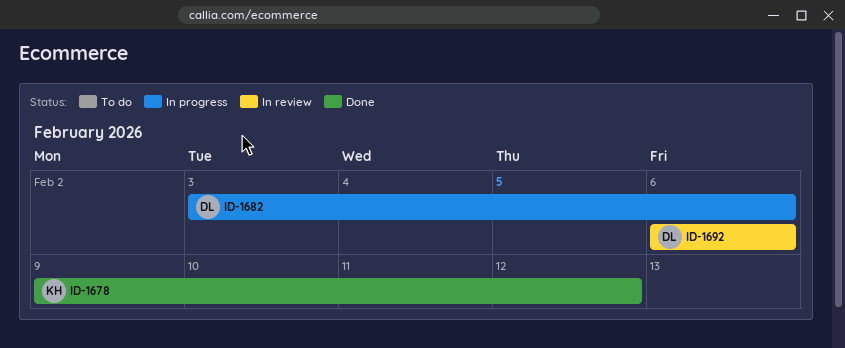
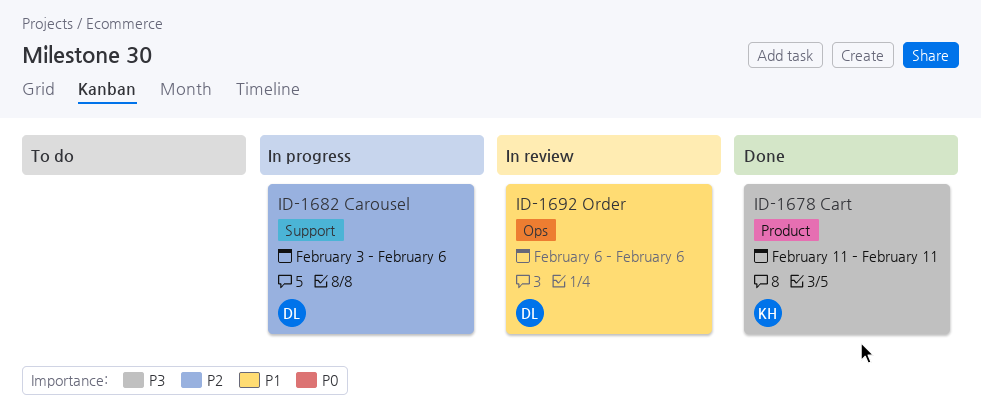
ID-1678, start: Feb 9 -> Feb 11
ID-1678, due: Feb 12 -> Feb 11

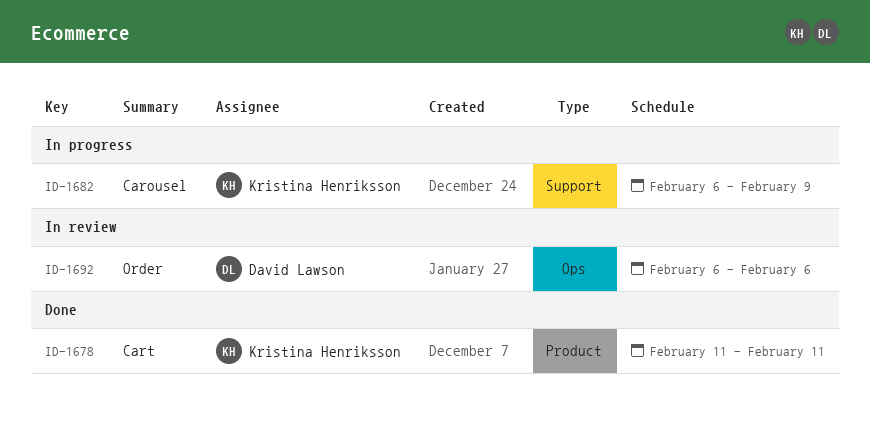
ID-1682, owner: David Lawson -> Kristina Henriksson
ID-1682, start: Feb 3 -> Feb 6
ID-1682, due: Feb 6 -> Feb 9

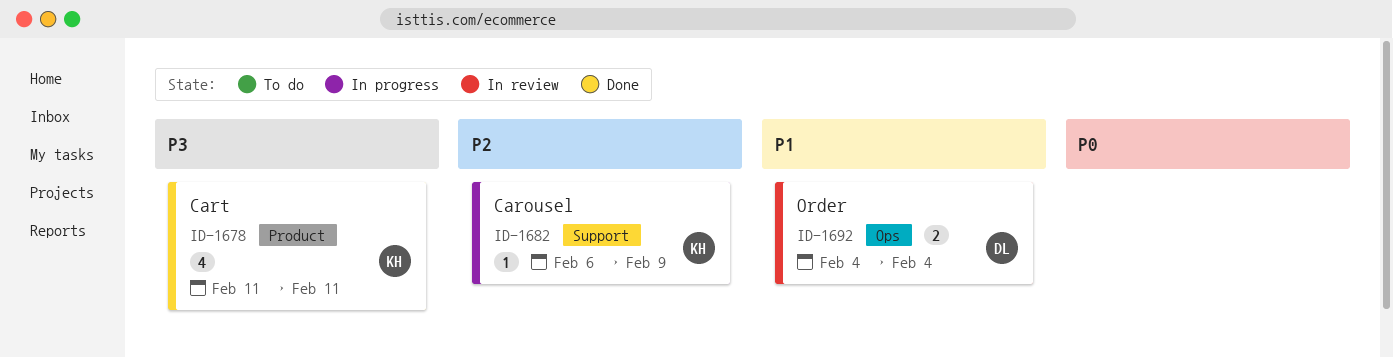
ID-1692, start: Feb 6 -> Feb 4
ID-1692, due: Feb 6 -> Feb 4

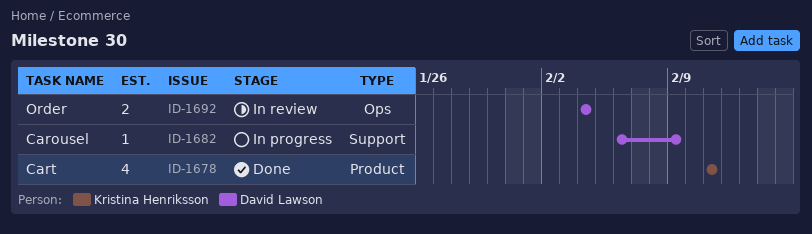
ID-1682, owner: Kristina Henriksson -> David Lawson

